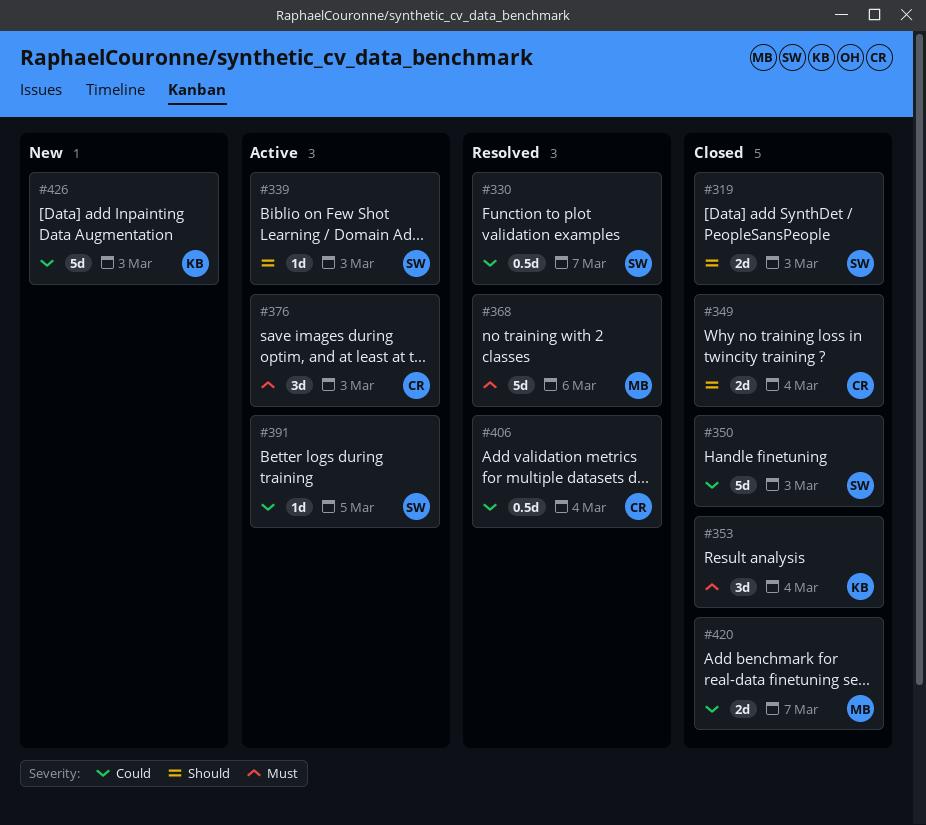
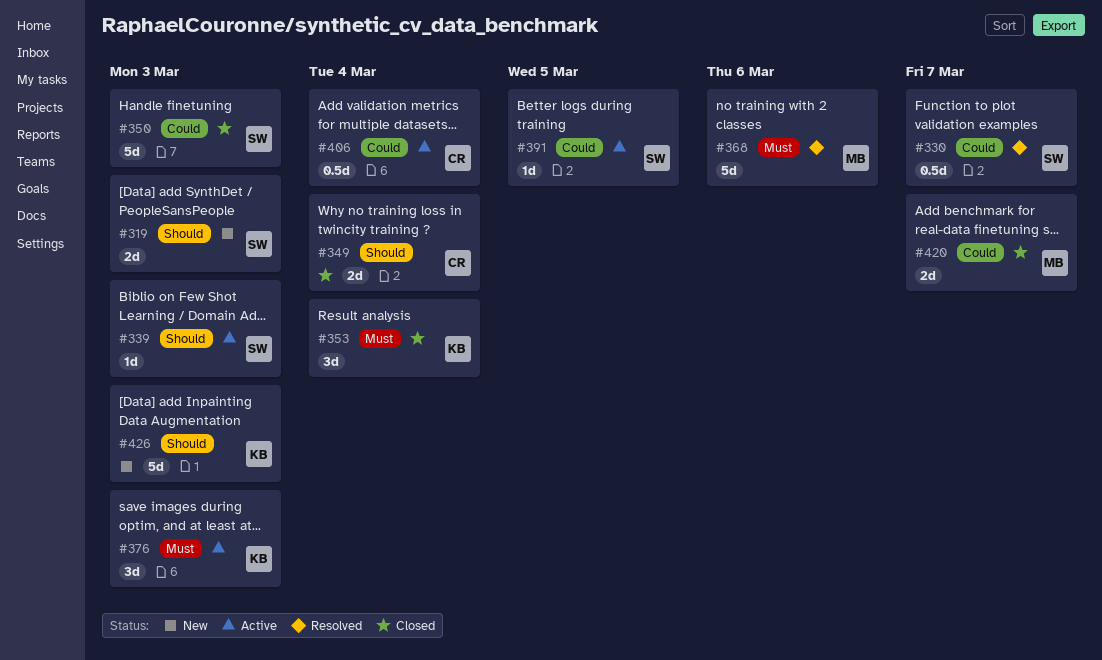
#319, status: Closed -> New
#376, owner: CR -> KB
#406, status: Resolved -> Active
#426, priority: Could -> Should

